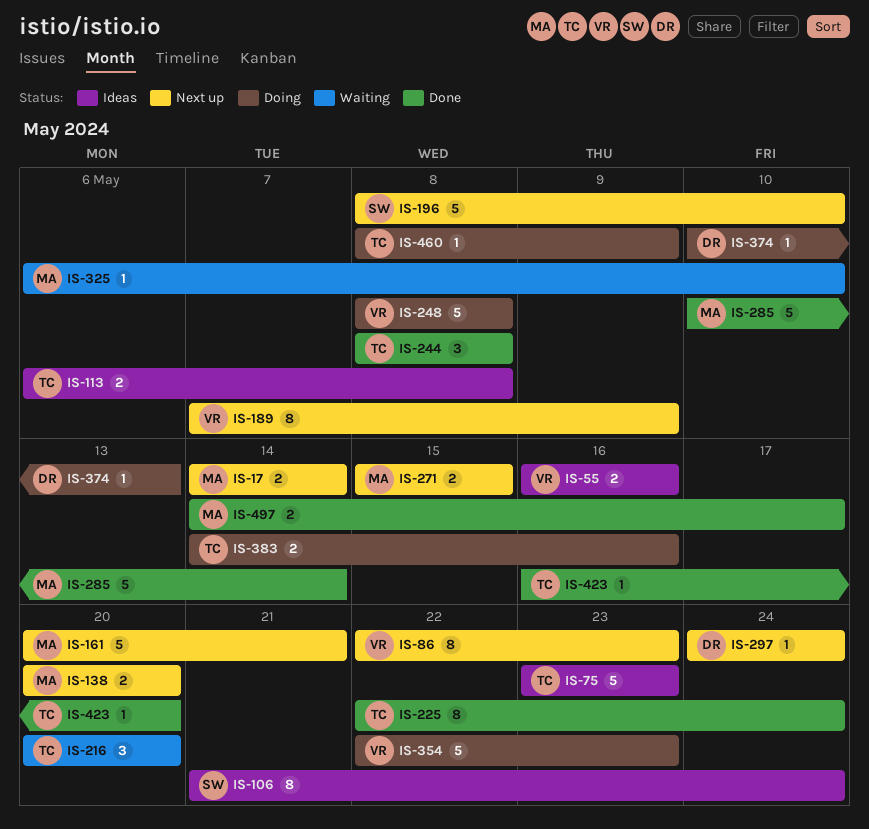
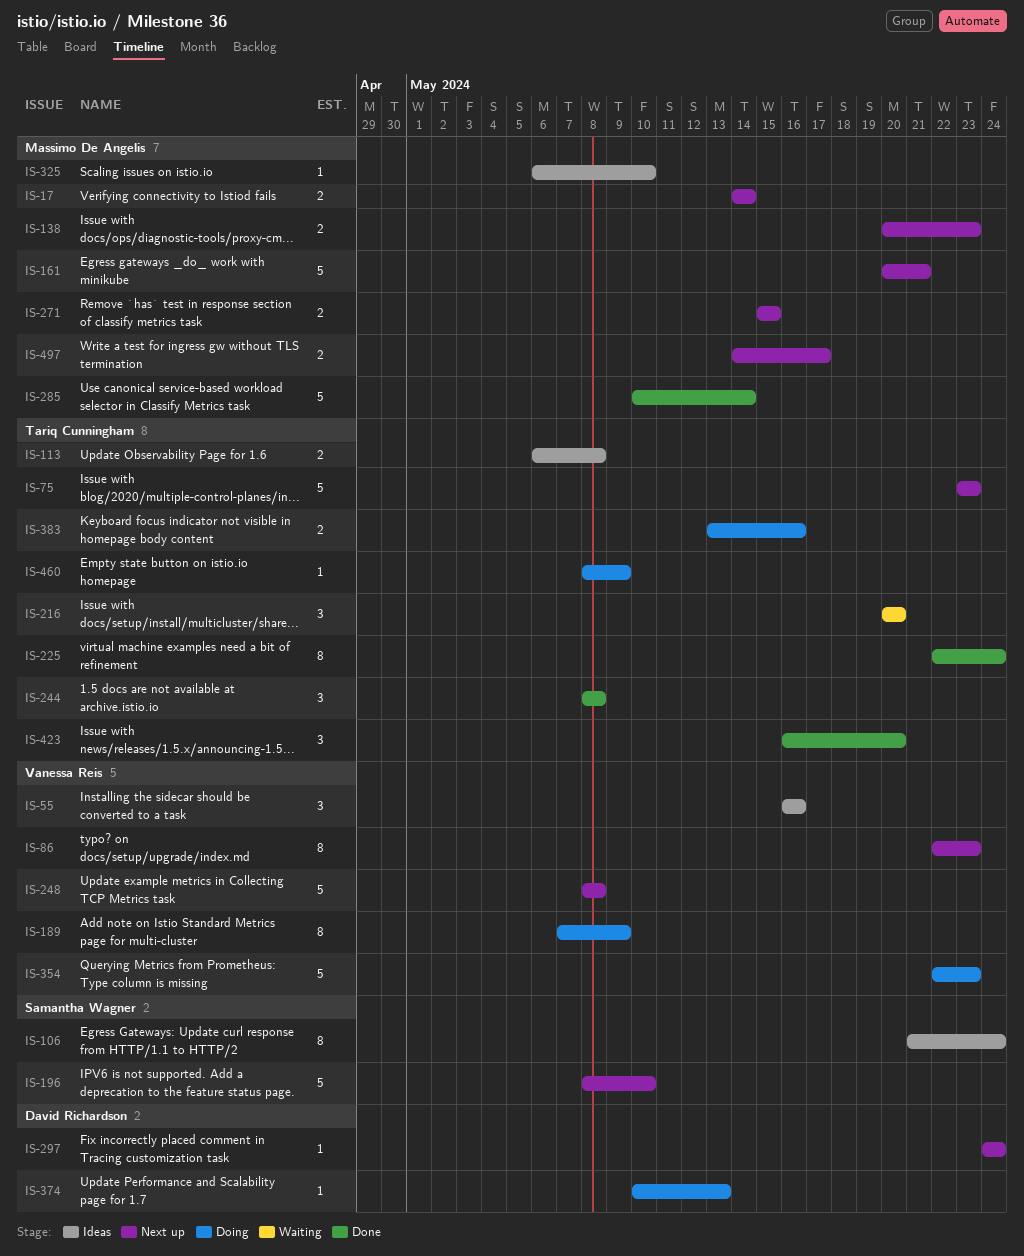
IS-55, estimate: 2 -> 3
IS-75, status: Ideas -> Next up
IS-138, due: May 20 -> May 23
IS-189, status: Next up -> Doing
IS-248, status: Doing -> Next up
IS-325, status: Waiting -> Ideas
IS-383, start: May 14 -> May 13
IS-423, estimate: 1 -> 3
IS-497, status: Done -> Next up

